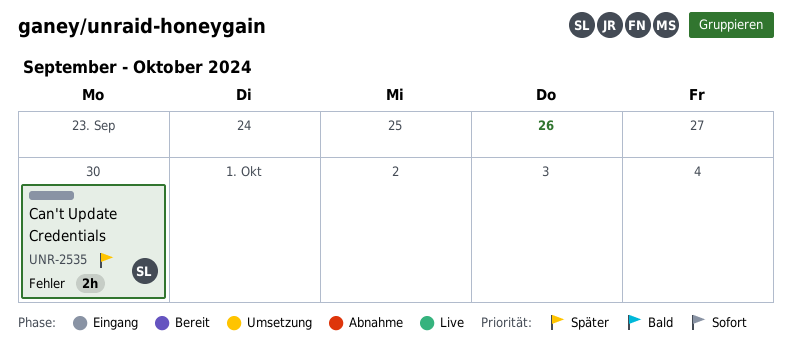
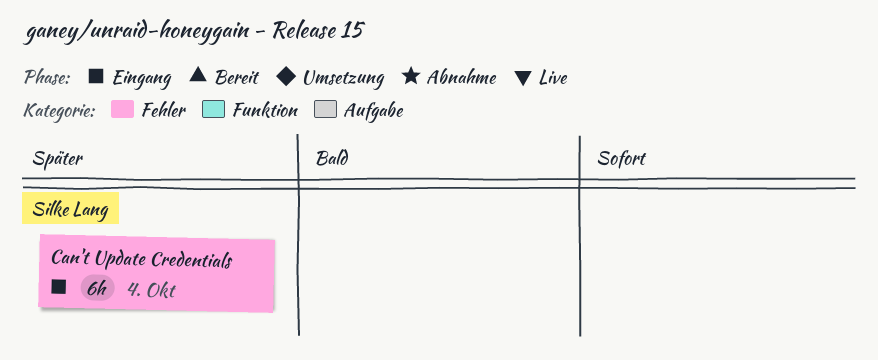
Can't Update Credentials, estimate: 2h -> 6h
Can't Update Credentials, due: Sep 30 -> Oct 4

